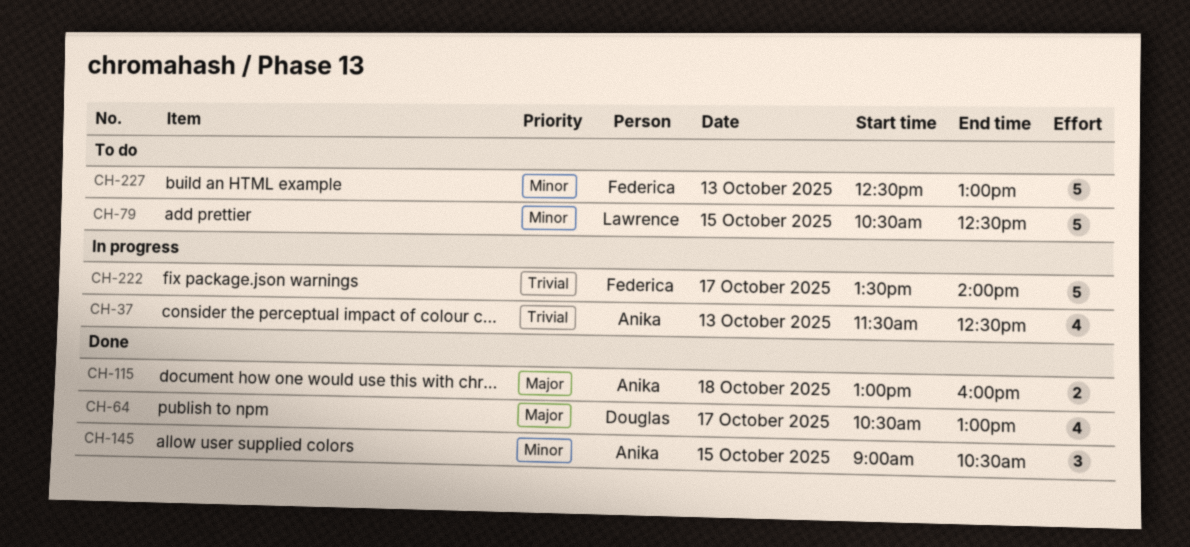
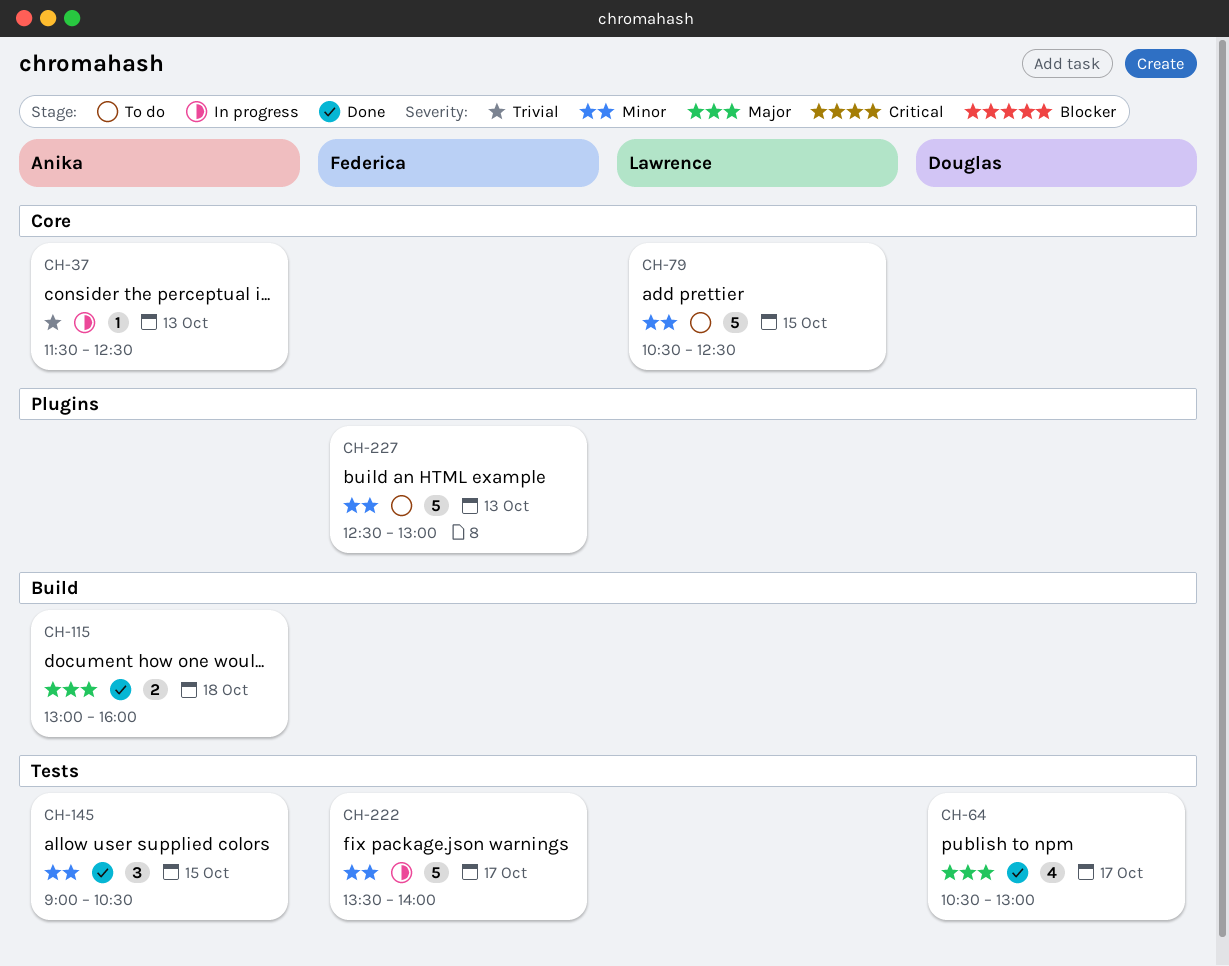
CH-37, estimate: 4 -> 1
CH-222, priority: Trivial -> Minor

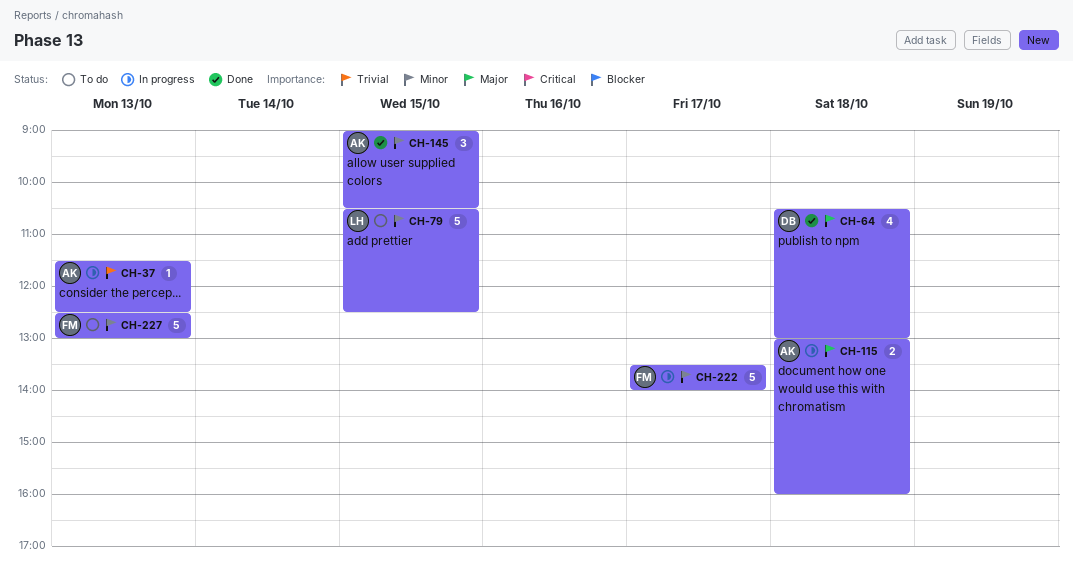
CH-64, day: Oct 17 -> Oct 18
CH-115, status: Done -> In progress

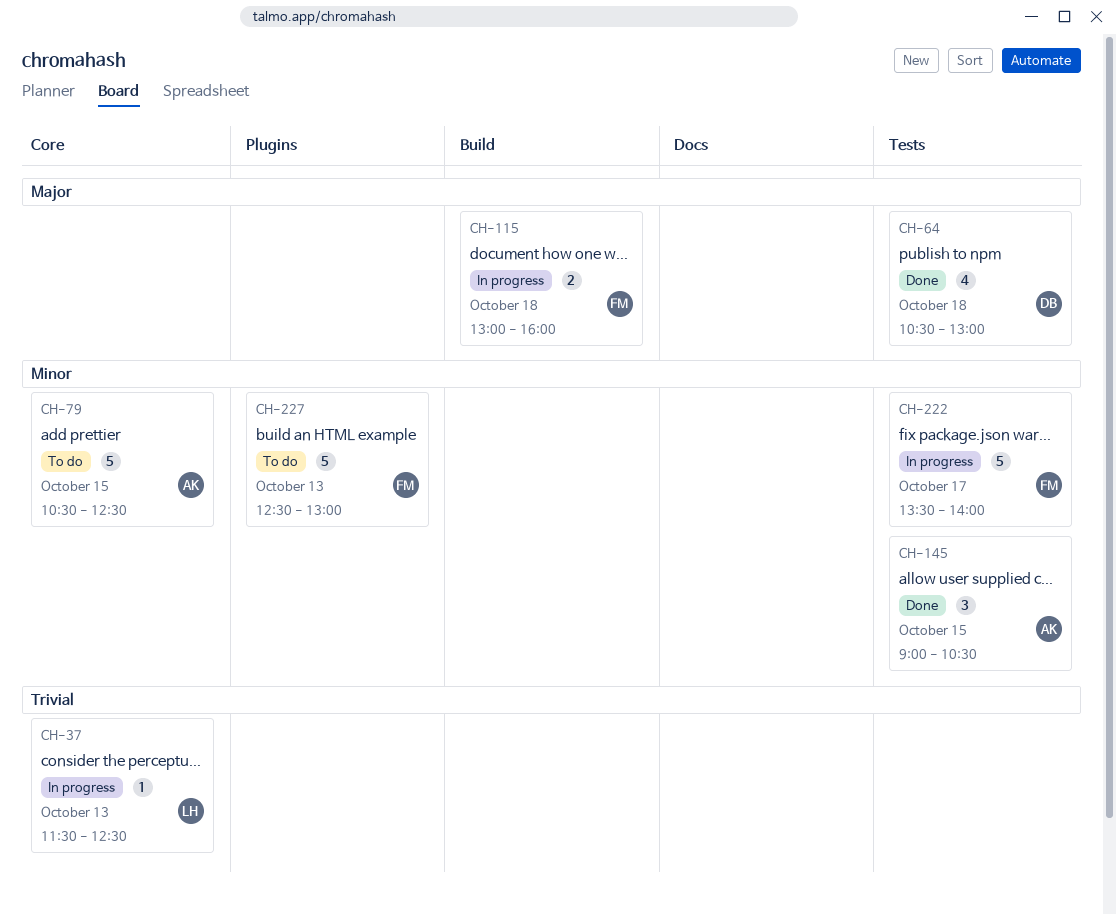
CH-37, owner: AK -> LH
CH-79, owner: LH -> AK
CH-115, owner: AK -> FM

